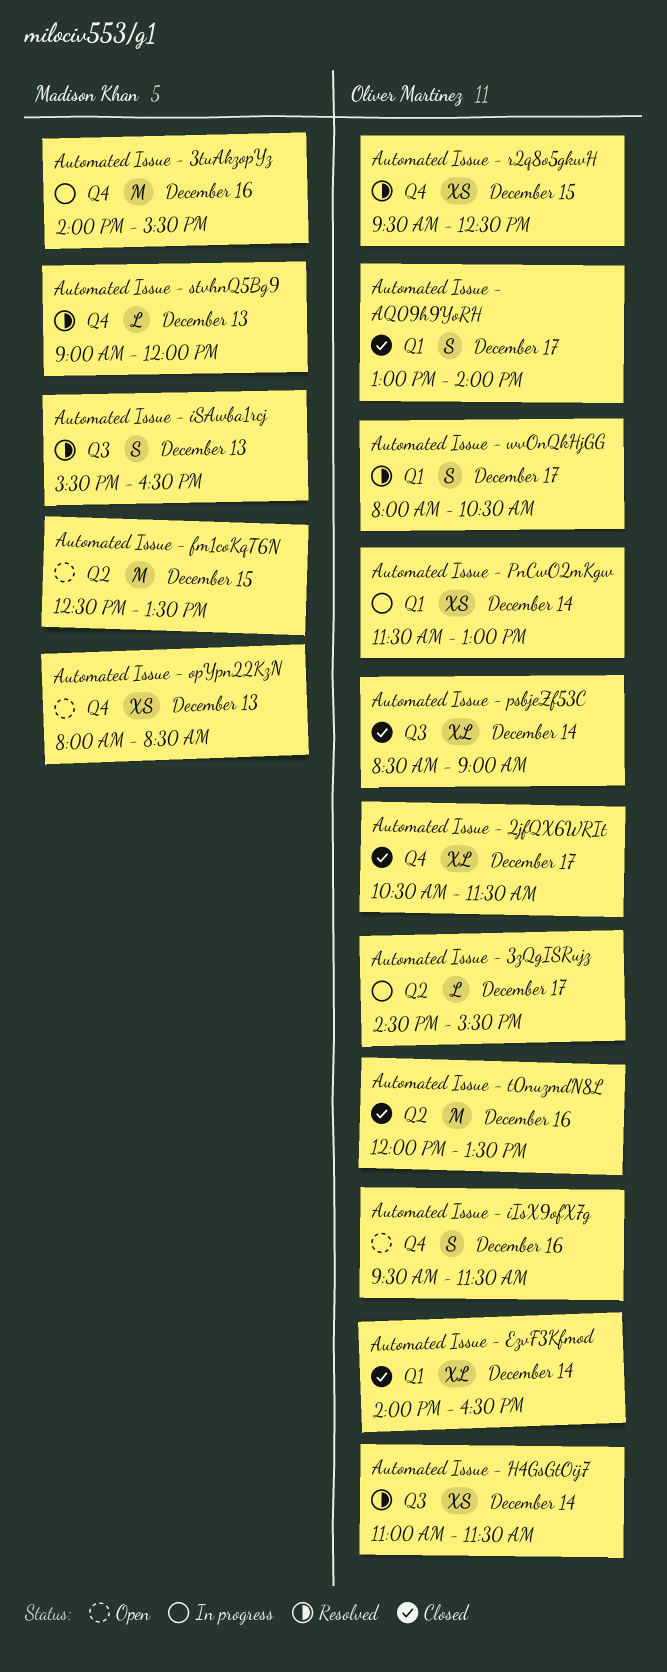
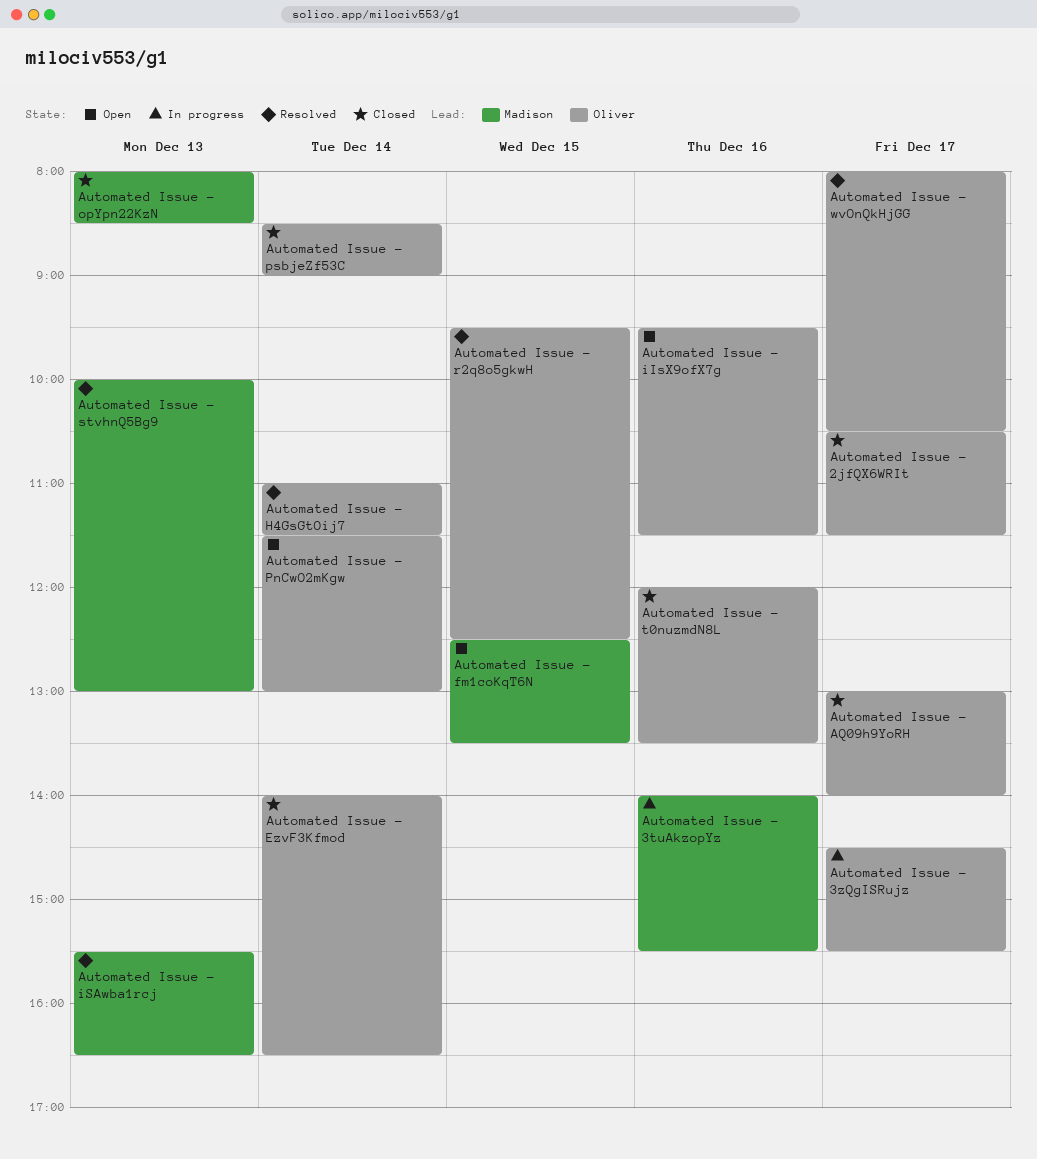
Automated Issue - opYpn22KzN, status: Open -> Closed
Automated Issue - PnCwO2mKgw, status: In progress -> Open
Automated Issue - stvhnQ5Bg9, begins: 09:00 -> 10:00
Automated Issue - stvhnQ5Bg9, ends: 12:00 -> 13:00

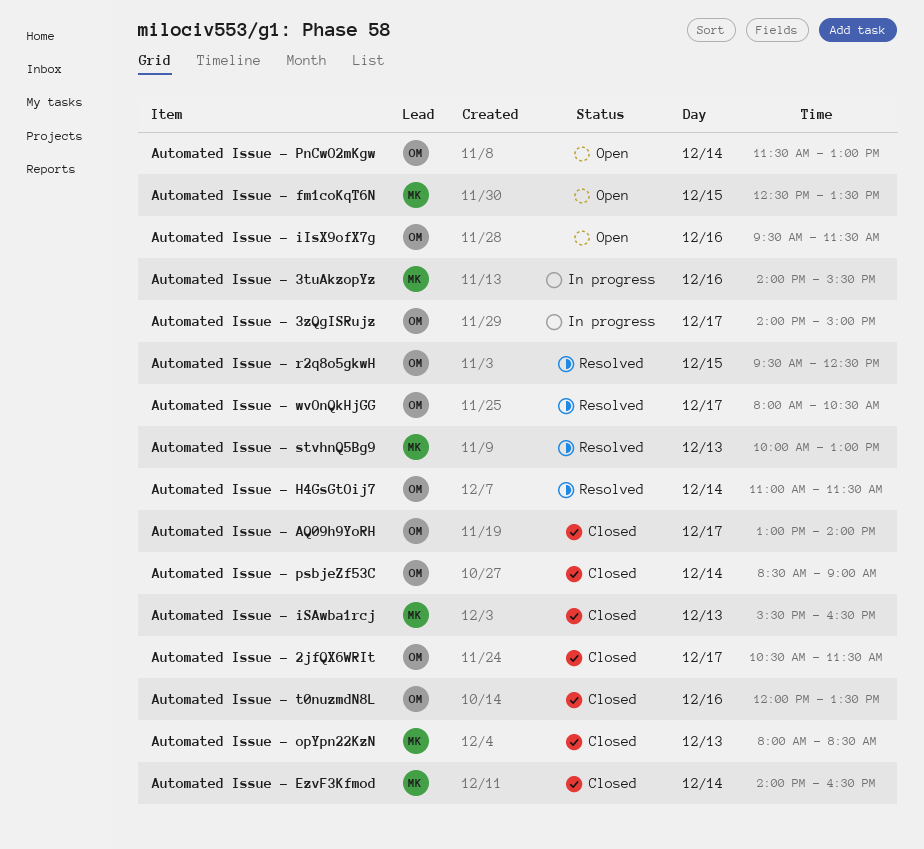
Automated Issue - 3zQgISRujz, begins: 14:30 -> 14:00
Automated Issue - 3zQgISRujz, ends: 15:30 -> 15:00
Automated Issue - EzvF3Kfmod, owner: Oliver -> Madison
Automated Issue - iSAwba1rcj, status: Resolved -> Closed

